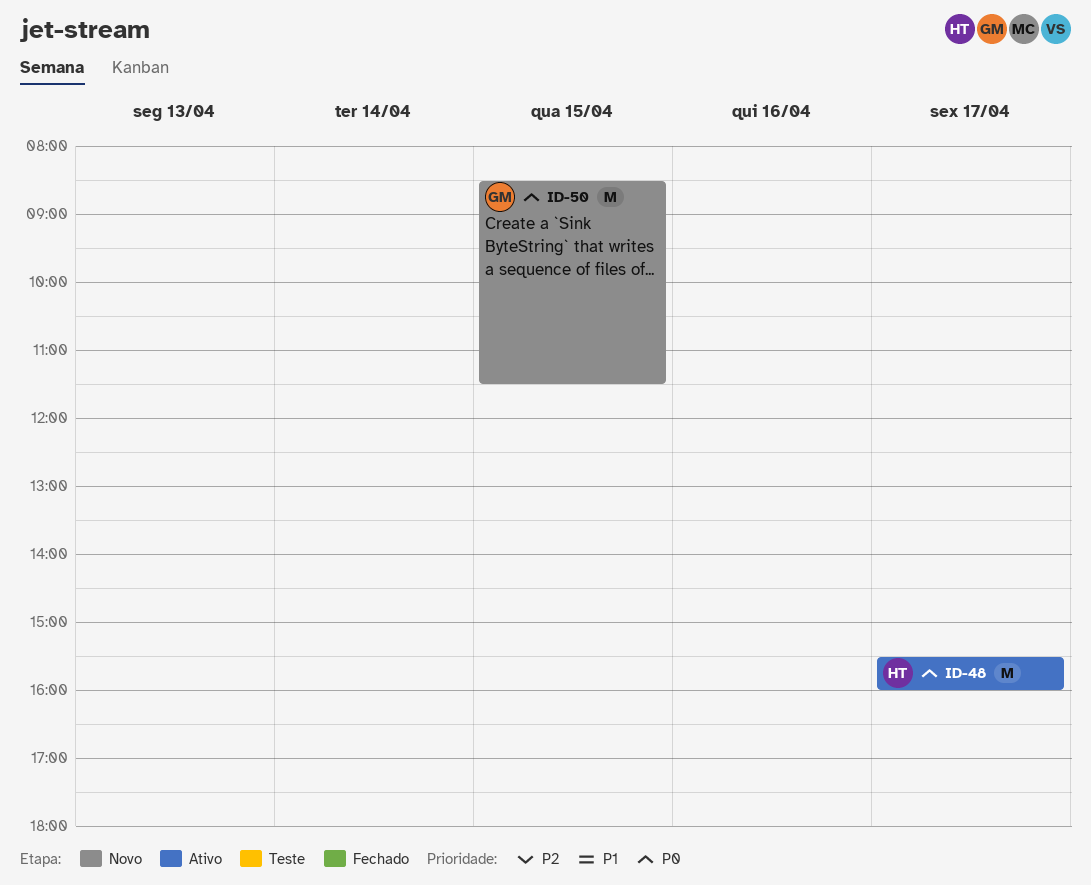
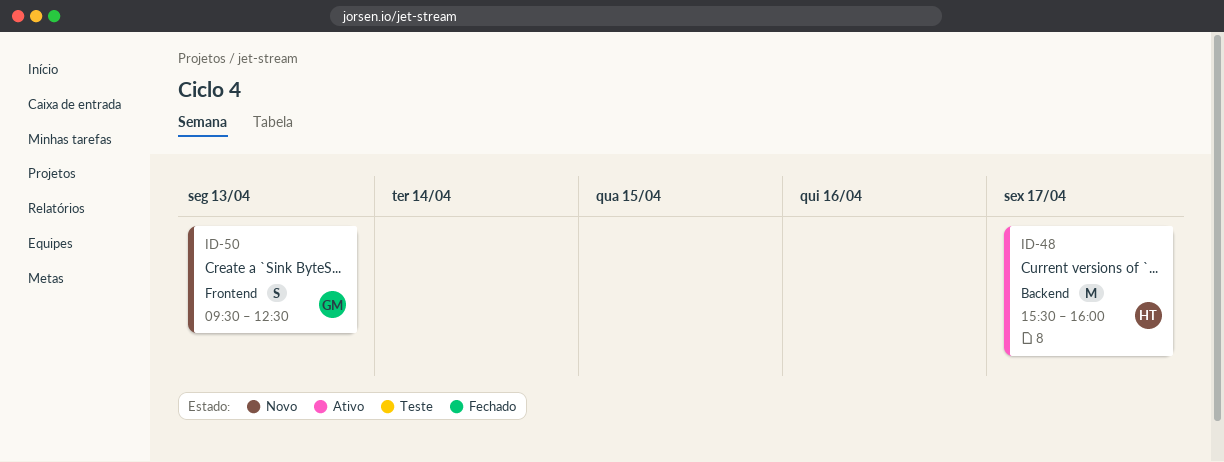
ID-50, estimate: M -> S
ID-50, day: Apr 15 -> Apr 13
ID-50, begins: 08:30 -> 09:30
ID-50, ends: 11:30 -> 12:30

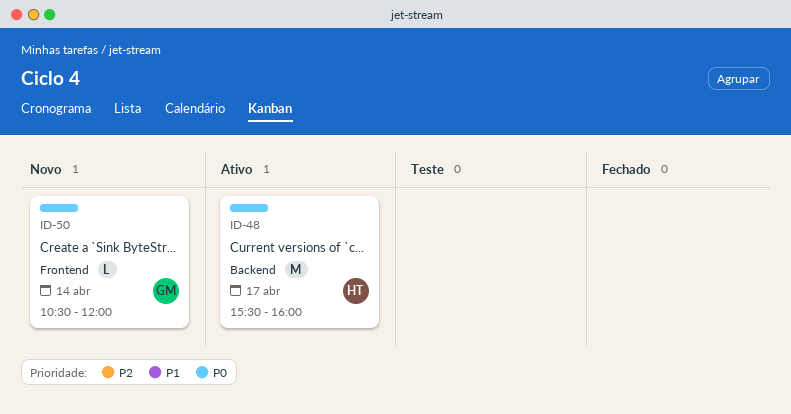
ID-50, estimate: S -> L
ID-50, day: Apr 13 -> Apr 14
ID-50, begins: 09:30 -> 10:30
ID-50, ends: 12:30 -> 12:00

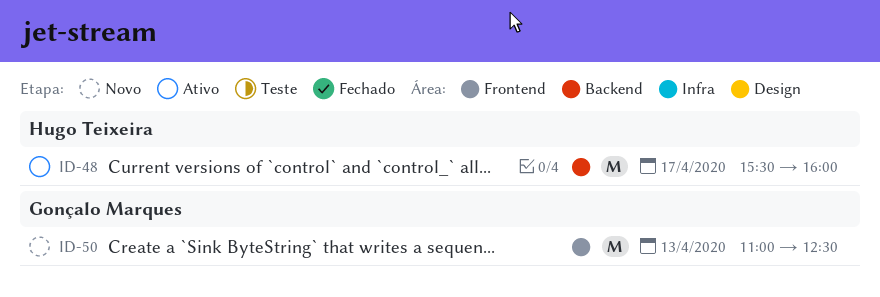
ID-50, estimate: L -> M
ID-50, day: Apr 14 -> Apr 13
ID-50, begins: 10:30 -> 11:00
ID-50, ends: 12:00 -> 12:30

